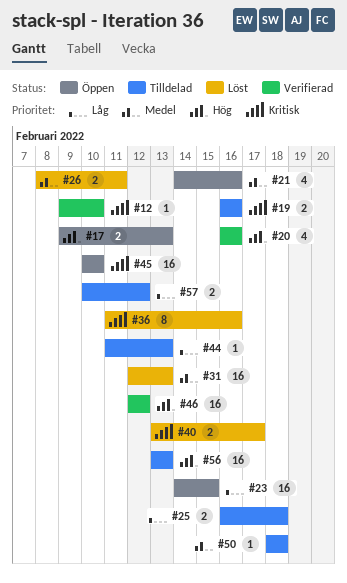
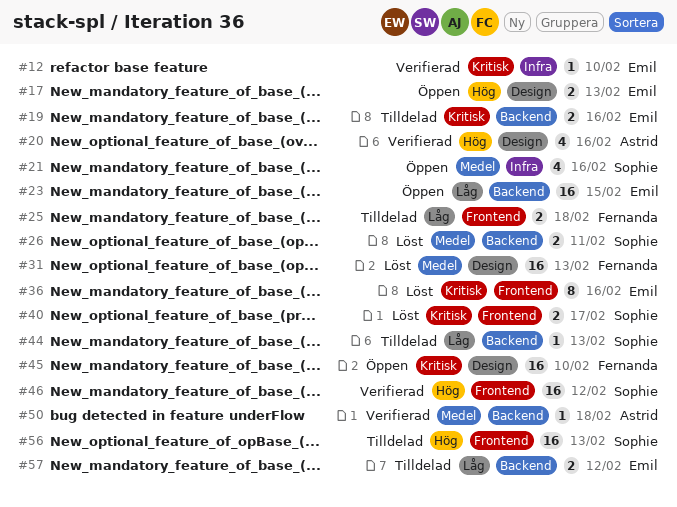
#50, status: Tilldelad -> Verifierad

